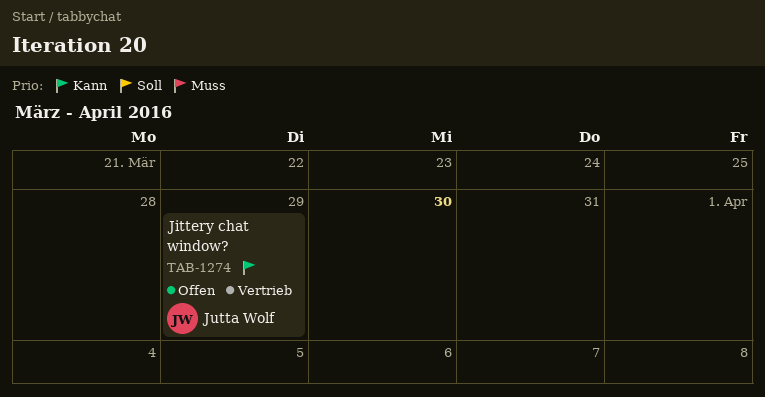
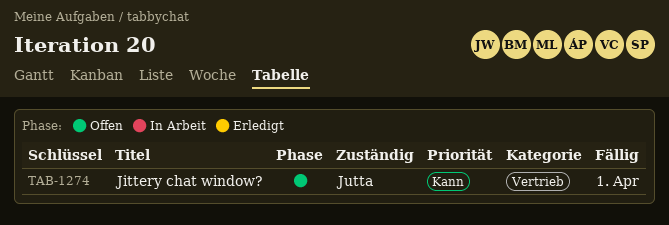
TAB-1274, due: Mar 29 -> Apr 1

